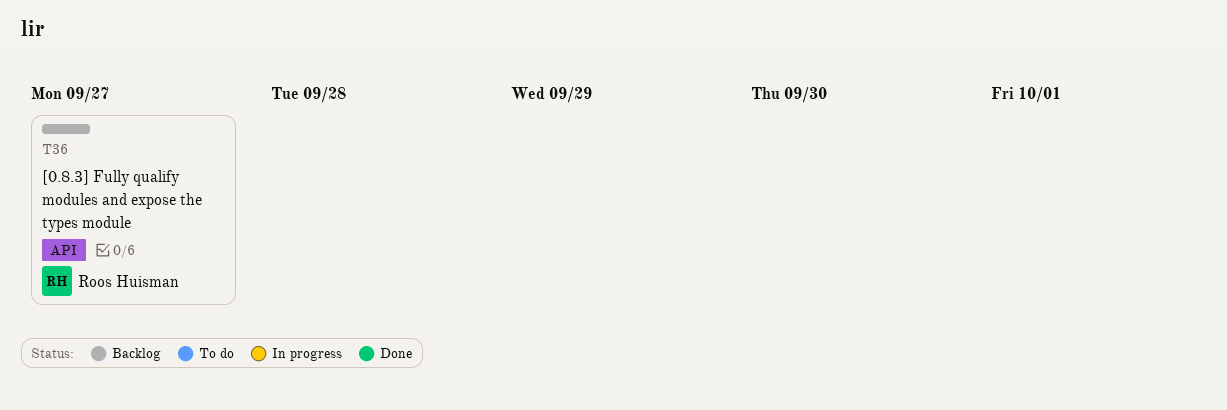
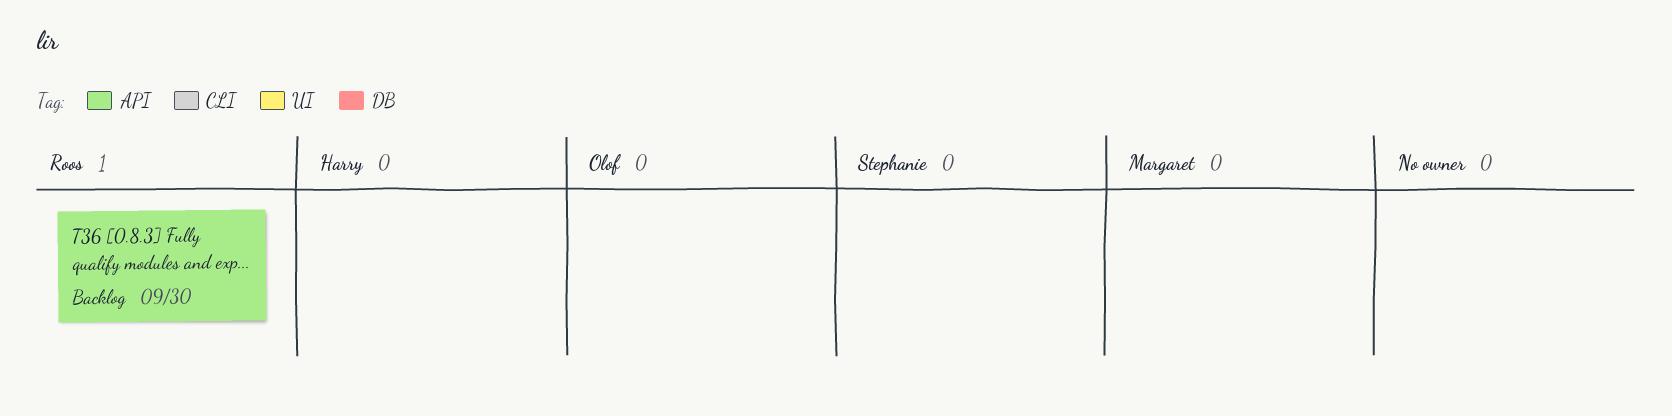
T36, due: Sep 27 -> Sep 30

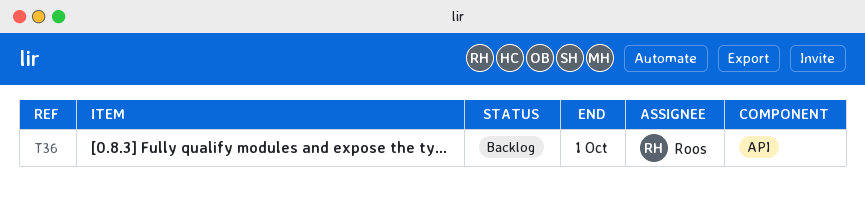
T36, due: Sep 30 -> Oct 1

